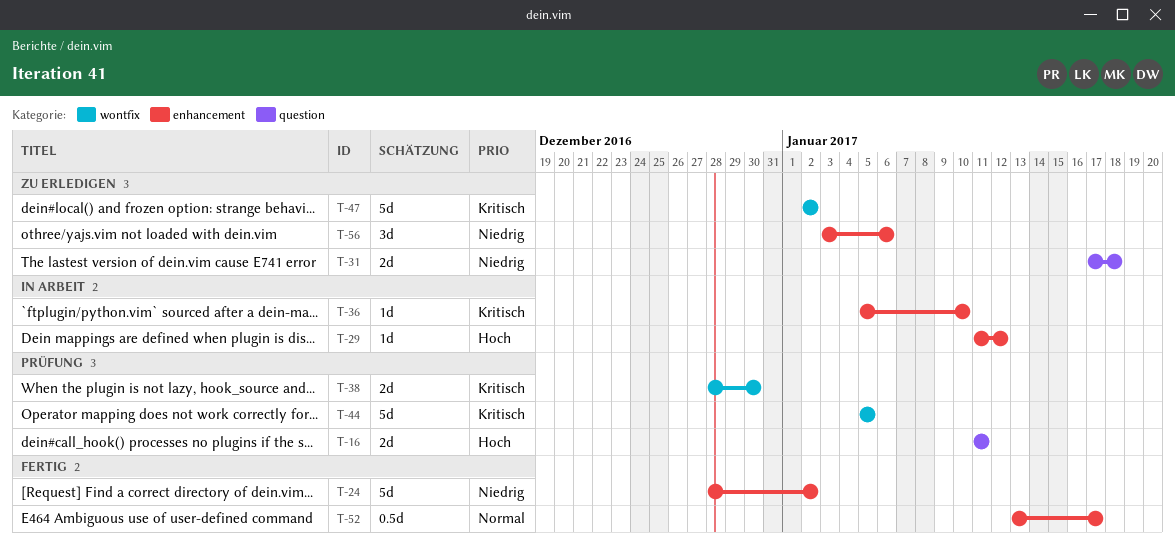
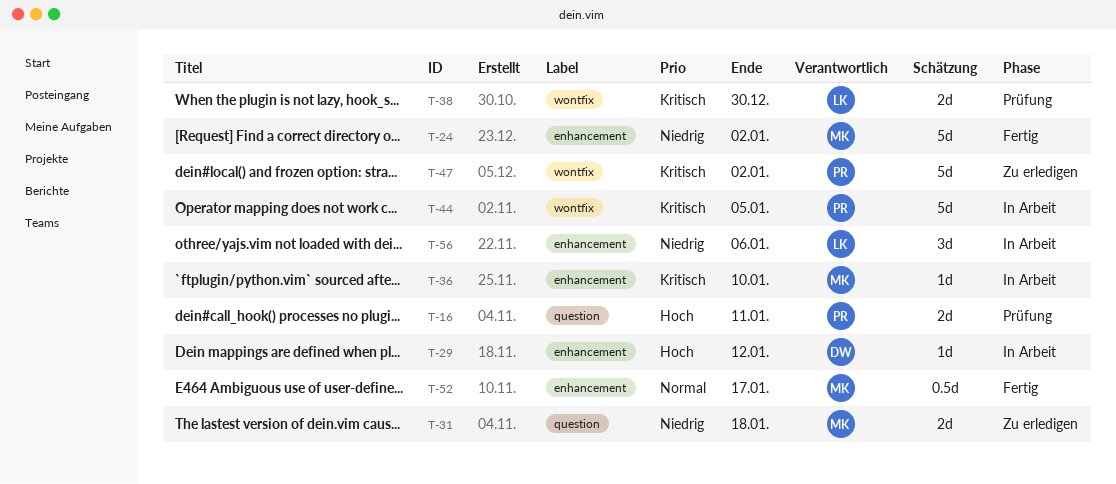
T-44, status: Prüfung -> In Arbeit
T-56, status: Zu erledigen -> In Arbeit

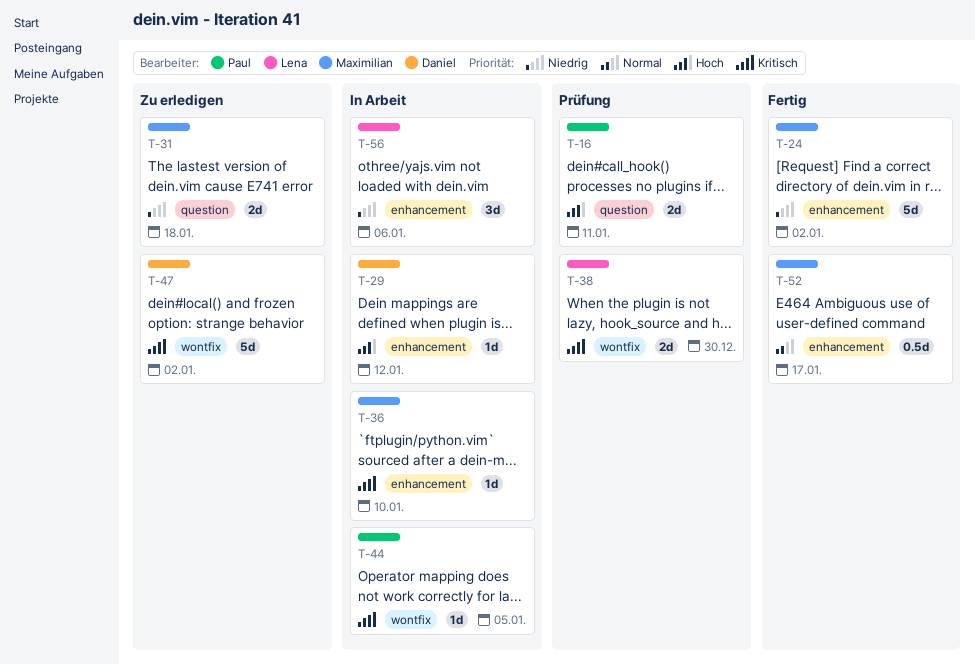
T-44, estimate: 5d -> 1d
T-47, owner: Paul -> Daniel

